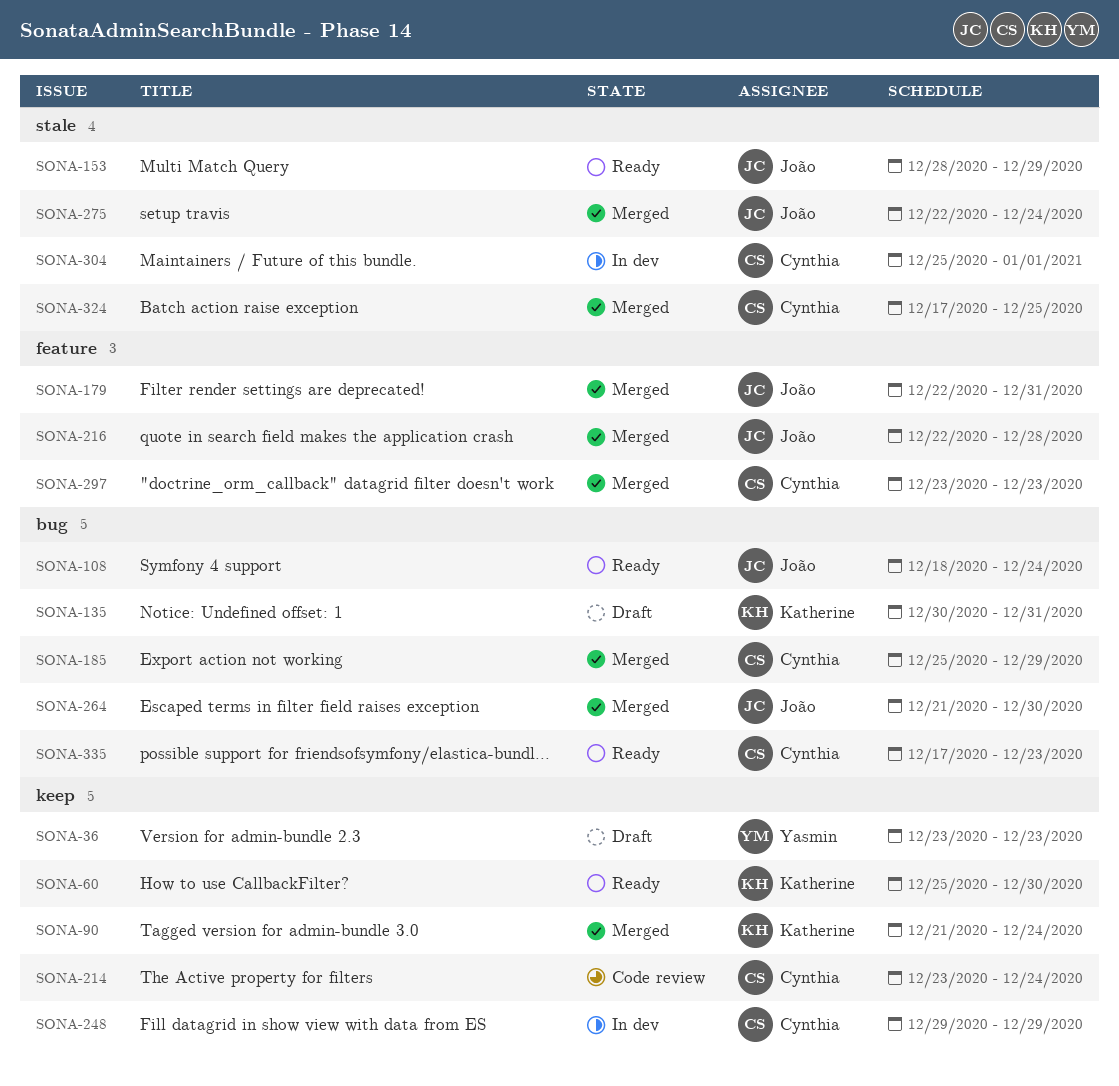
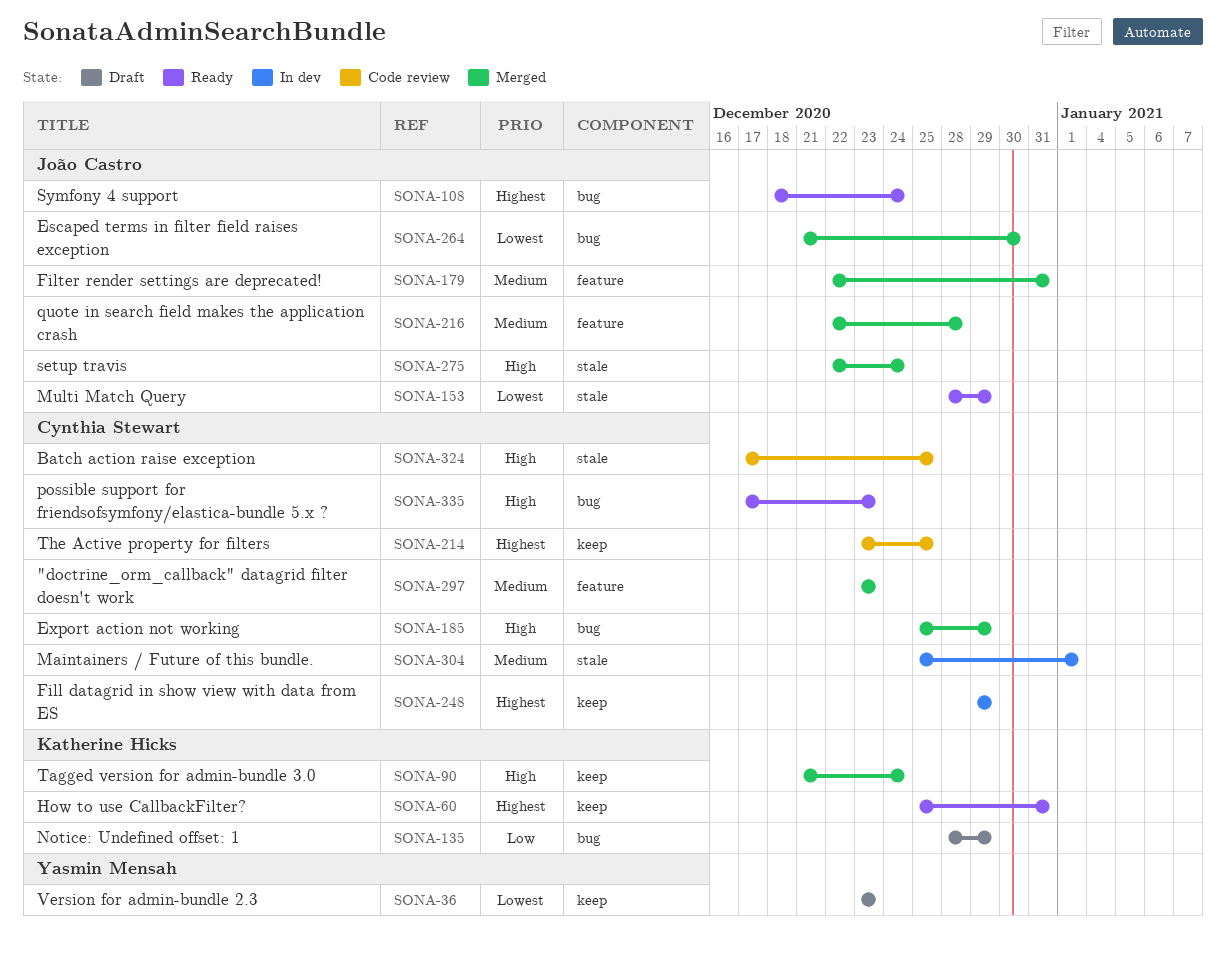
SONA-60, due: Dec 30 -> Dec 31
SONA-135, start: Dec 30 -> Dec 28
SONA-135, due: Dec 31 -> Dec 29
SONA-214, due: Dec 24 -> Dec 25
SONA-324, status: Merged -> Code review

